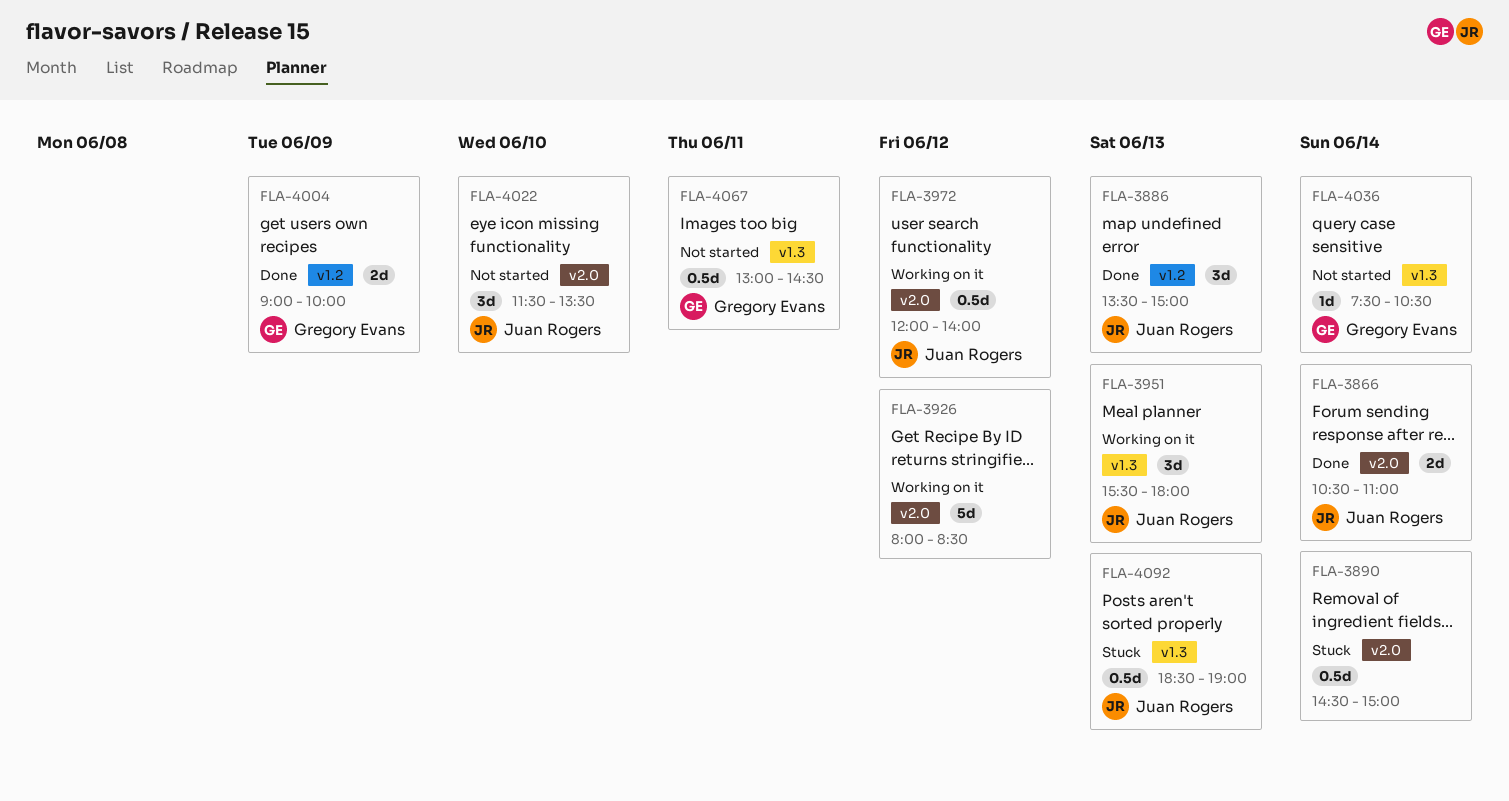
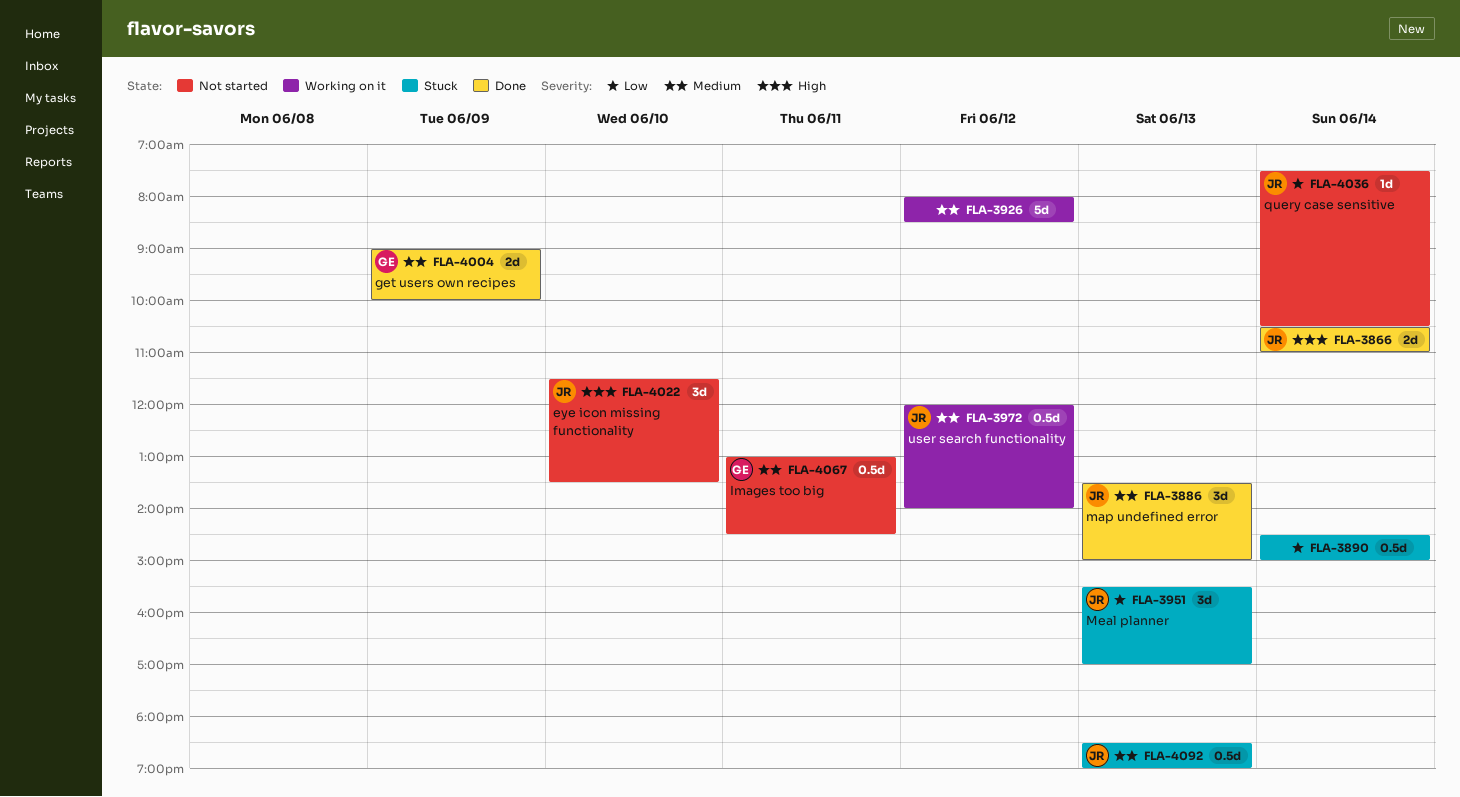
FLA-3951, status: Working on it -> Stuck
FLA-3951, ends: 18:00 -> 17:00
FLA-4036, owner: Gregory Evans -> Juan Rogers

